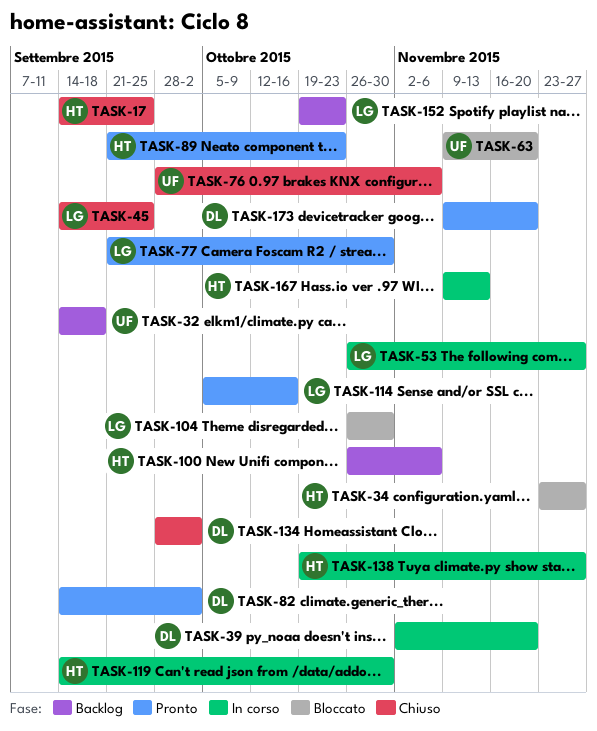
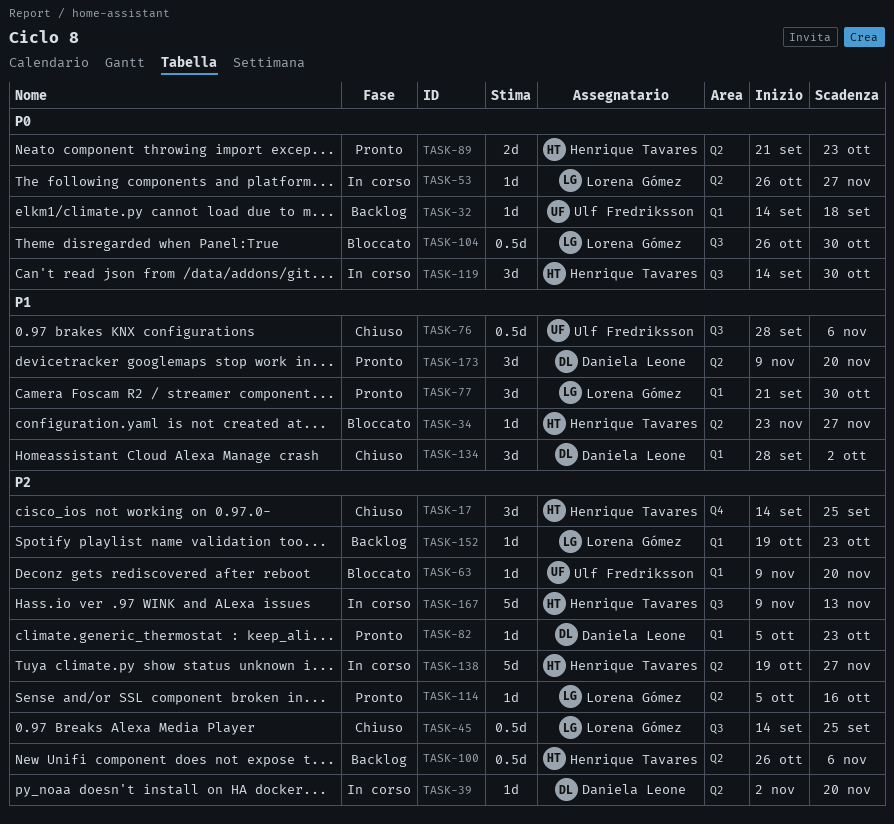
TASK-82, start: Sep 14 -> Oct 5
TASK-82, due: Oct 2 -> Oct 23

